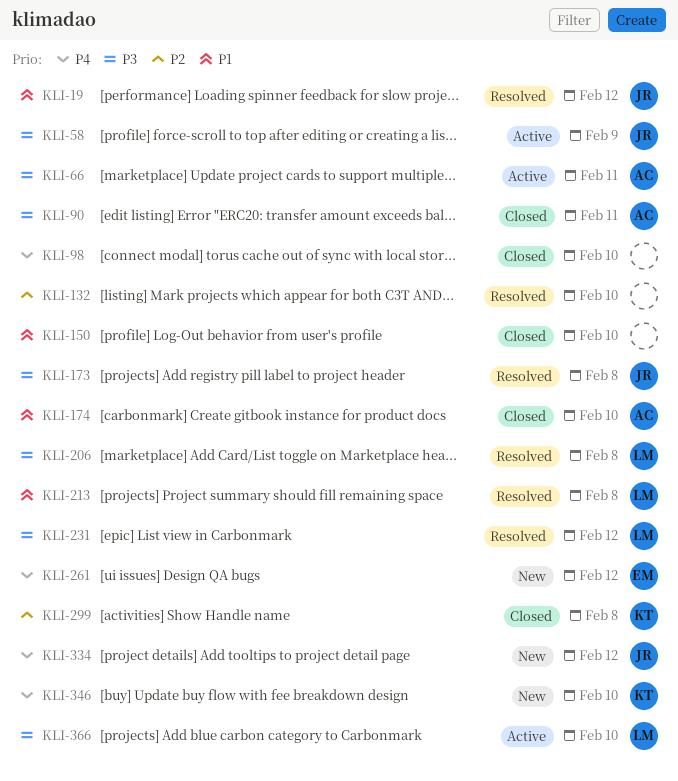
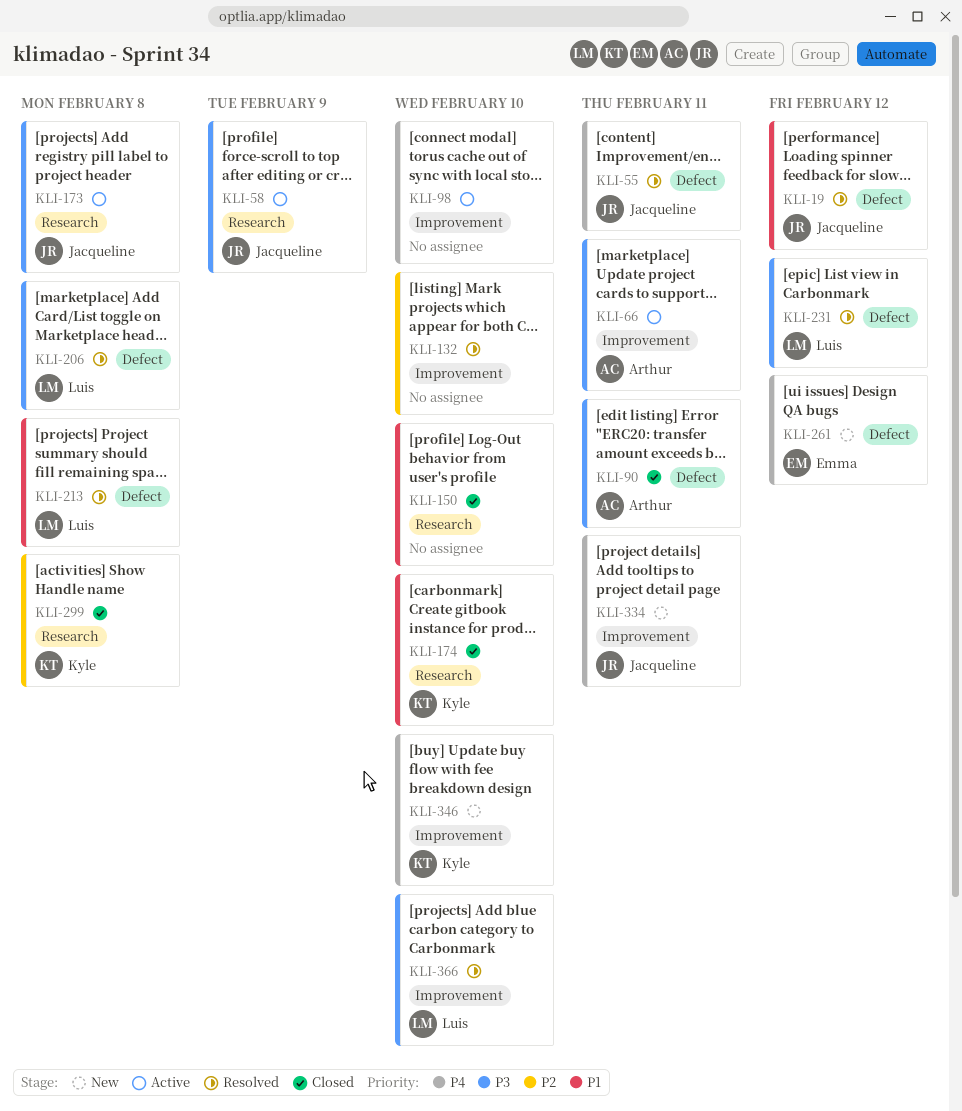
KLI-55: none -> present
KLI-98, status: Closed -> Active
KLI-173, status: Resolved -> Active
KLI-174, owner: Arthur -> Kyle
KLI-334, due: Feb 12 -> Feb 11
KLI-366, status: Active -> Resolved

